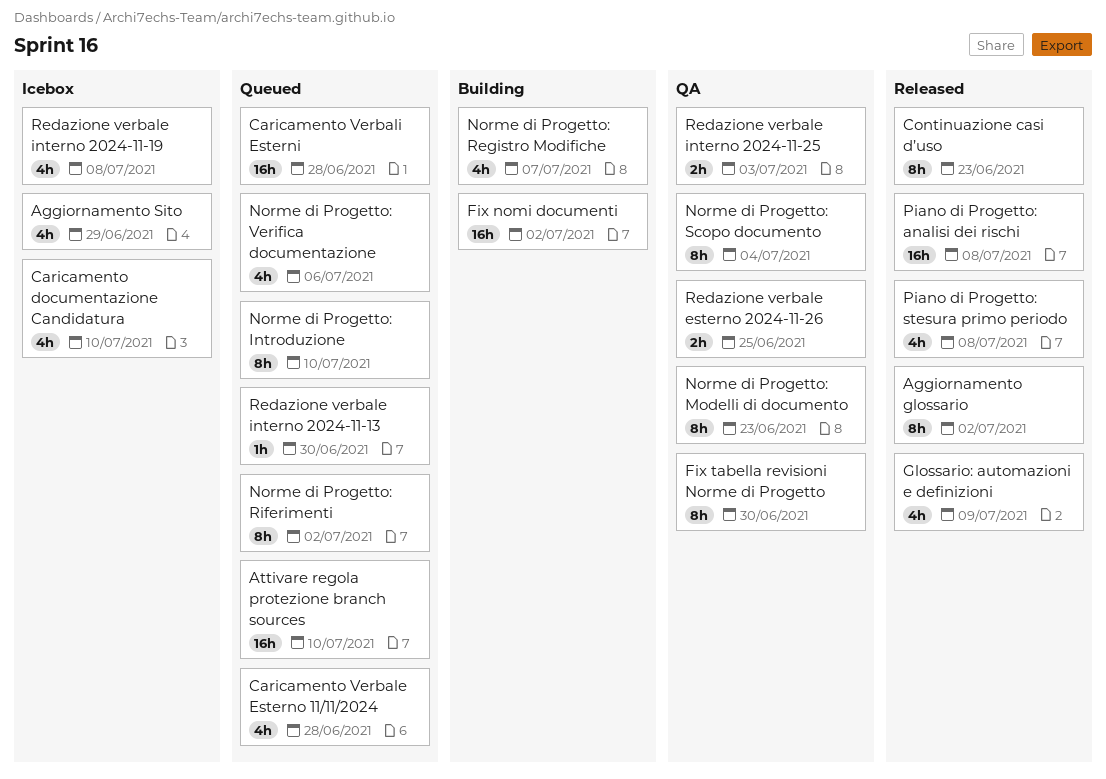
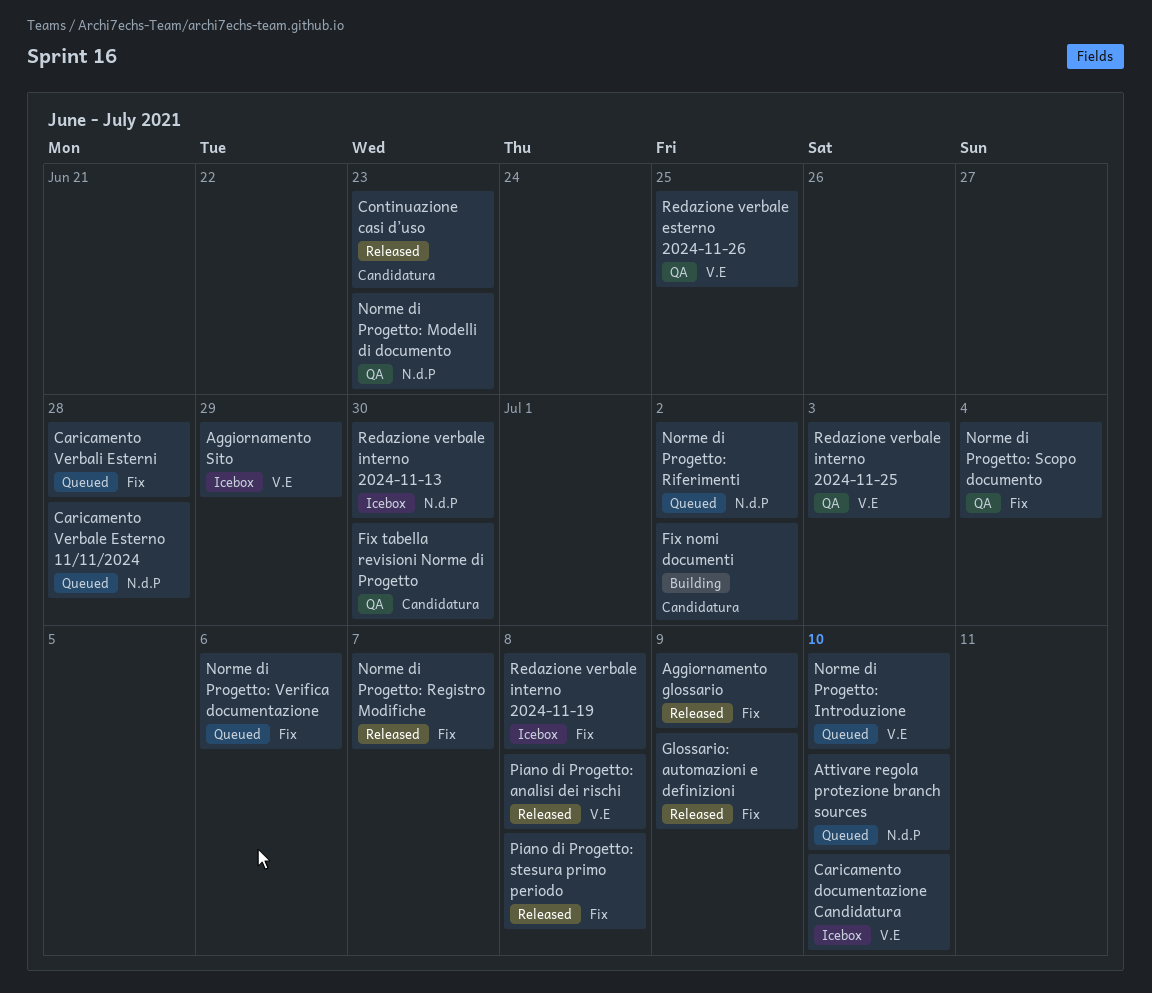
Aggiornamento glossario, due: Jul 2 -> Jul 9
Norme di Progetto: Registro Modifiche, status: Building -> Released
Redazione verbale interno 2024-11-13, status: Queued -> Icebox

